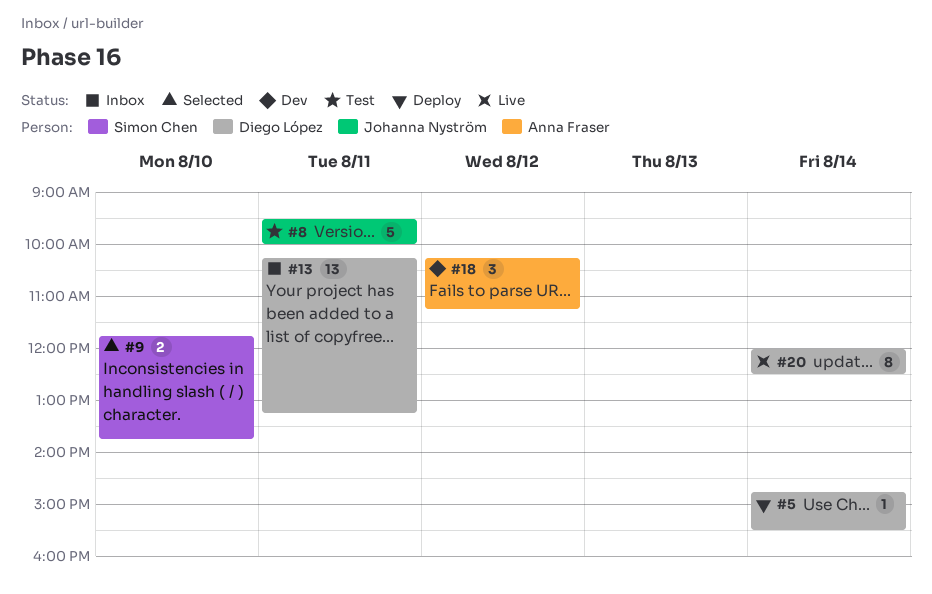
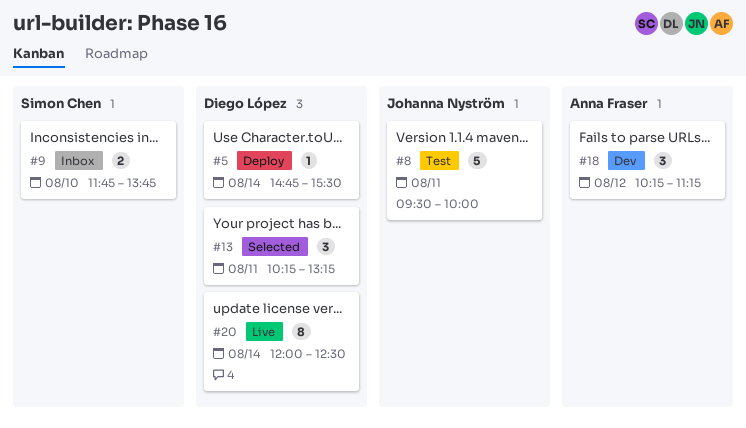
#9, status: Selected -> Inbox
#13, status: Inbox -> Selected
#13, estimate: 13 -> 3

